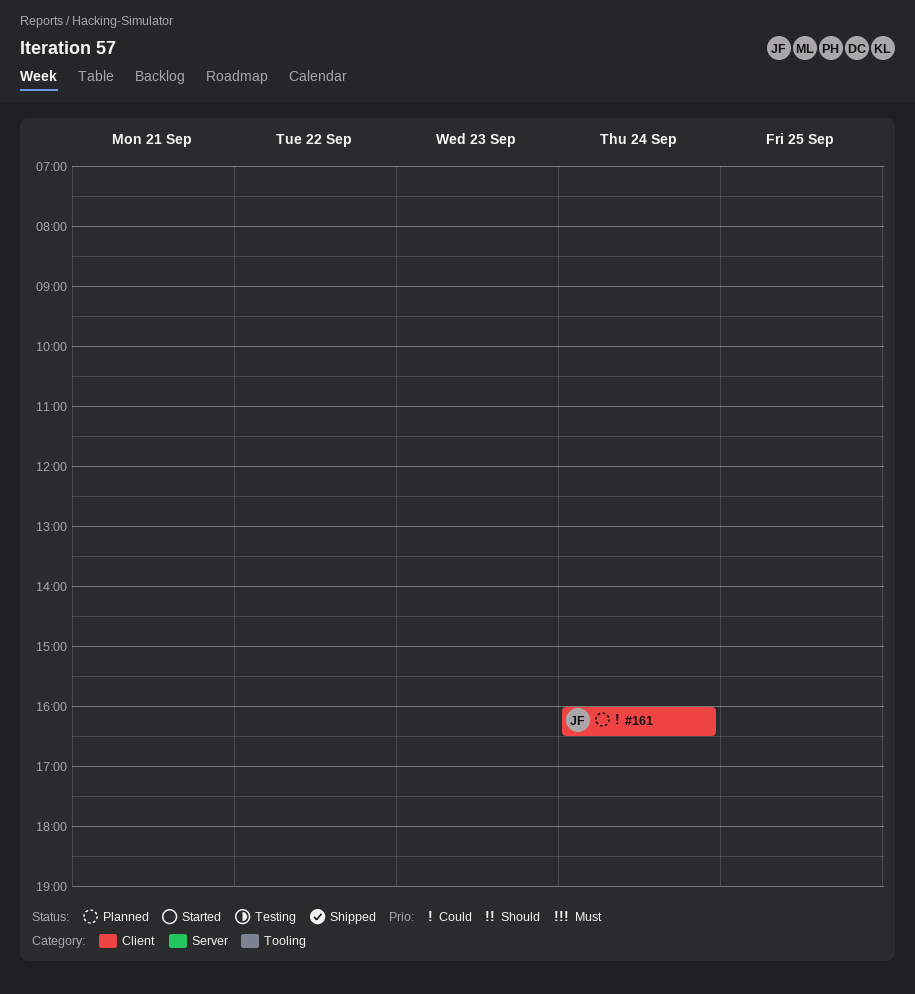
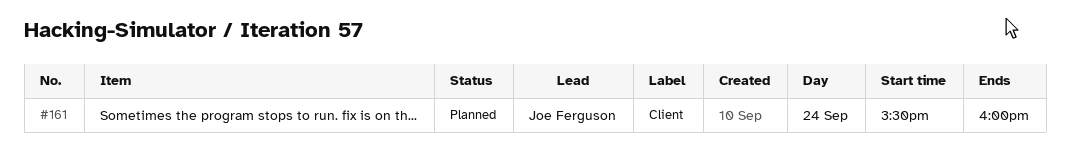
#161, begins: 16:00 -> 15:30
#161, ends: 16:30 -> 16:00

